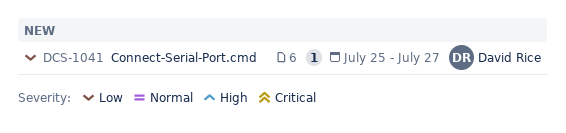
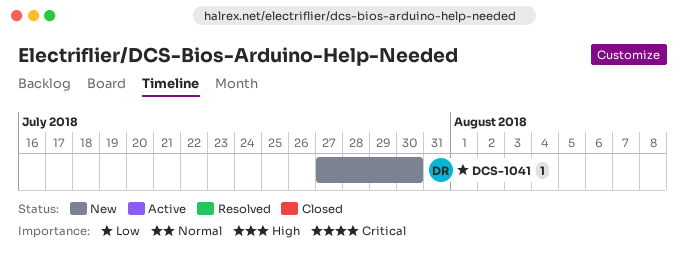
DCS-1041, start: Jul 25 -> Jul 27
DCS-1041, due: Jul 27 -> Jul 30

